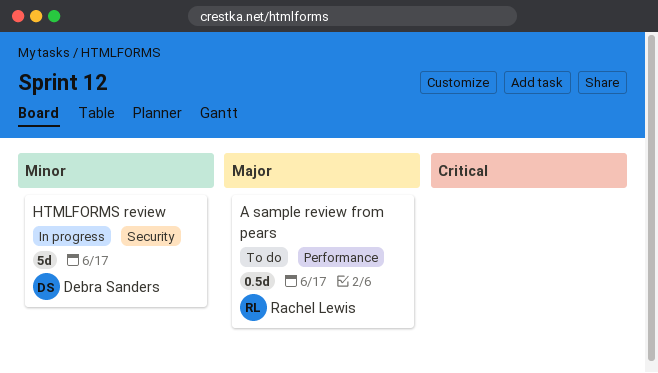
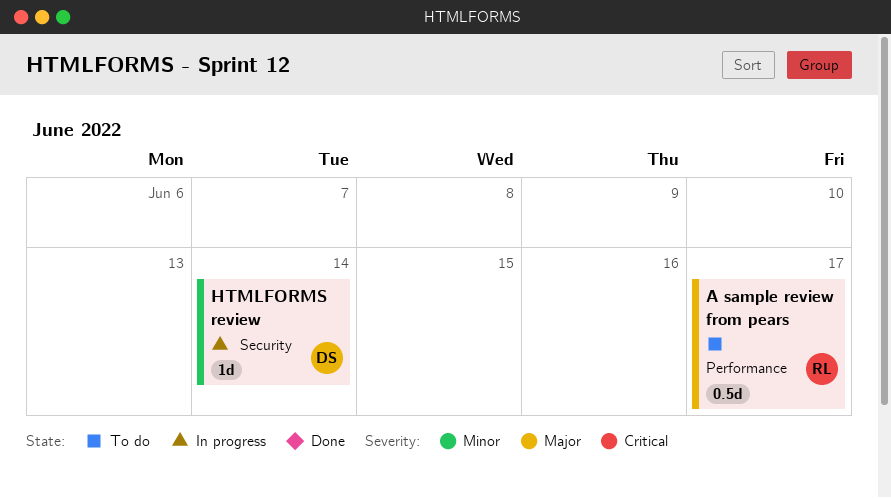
HTMLFORMS review, estimate: 5d -> 1d
HTMLFORMS review, due: Jun 17 -> Jun 14

